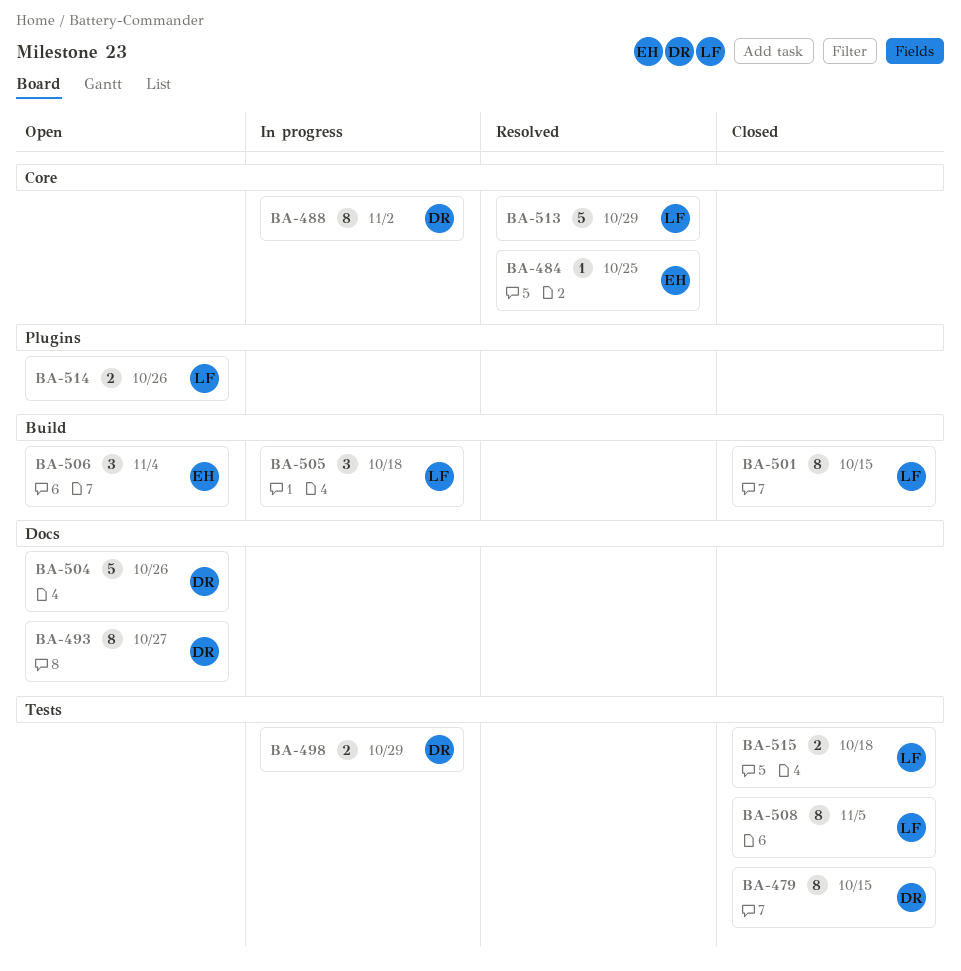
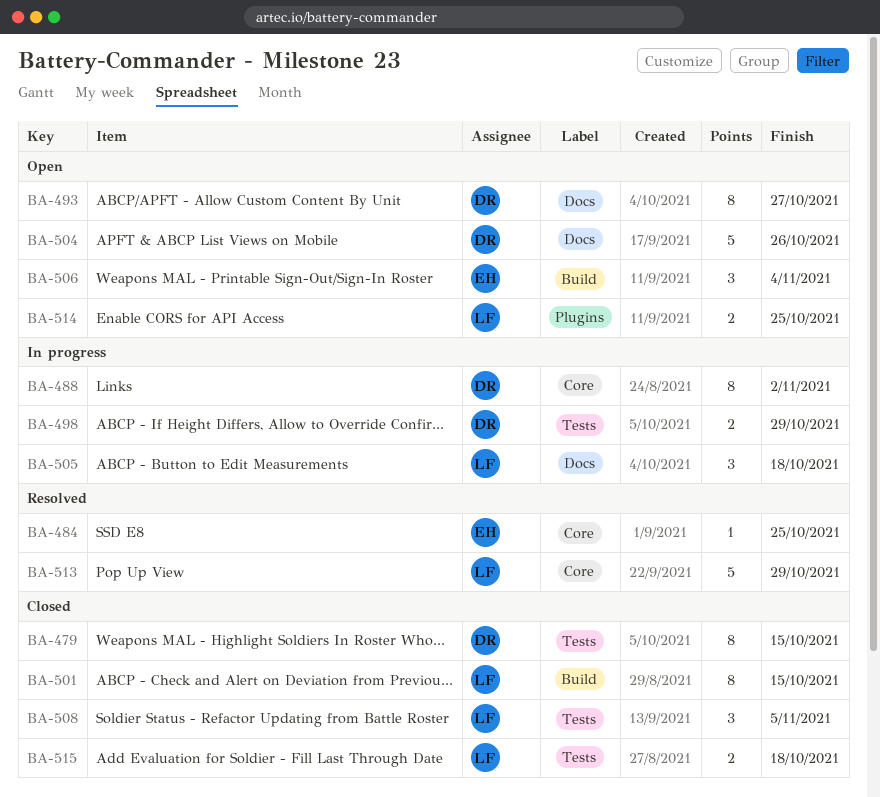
BA-505, label: Build -> Docs
BA-508, estimate: 8 -> 3
BA-514, due: Oct 26 -> Oct 25

